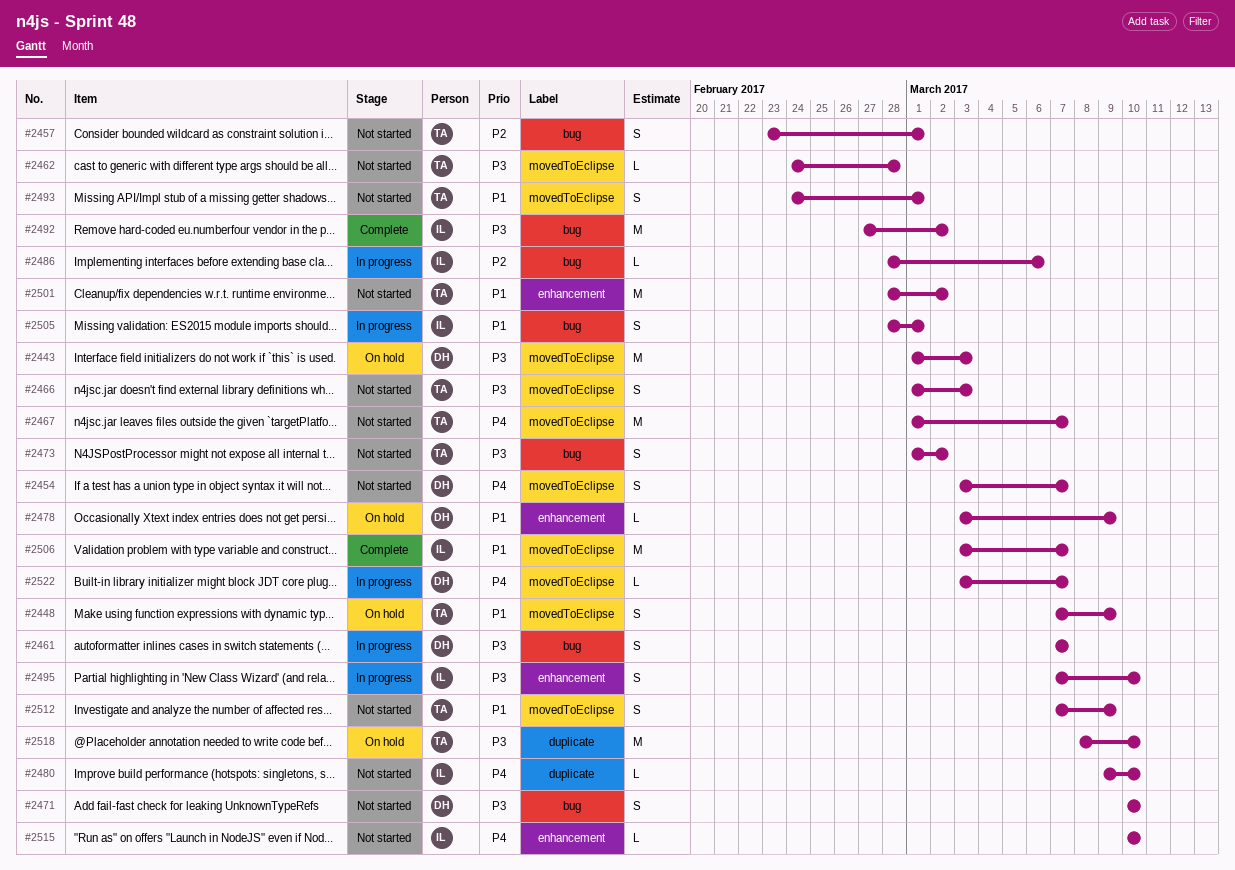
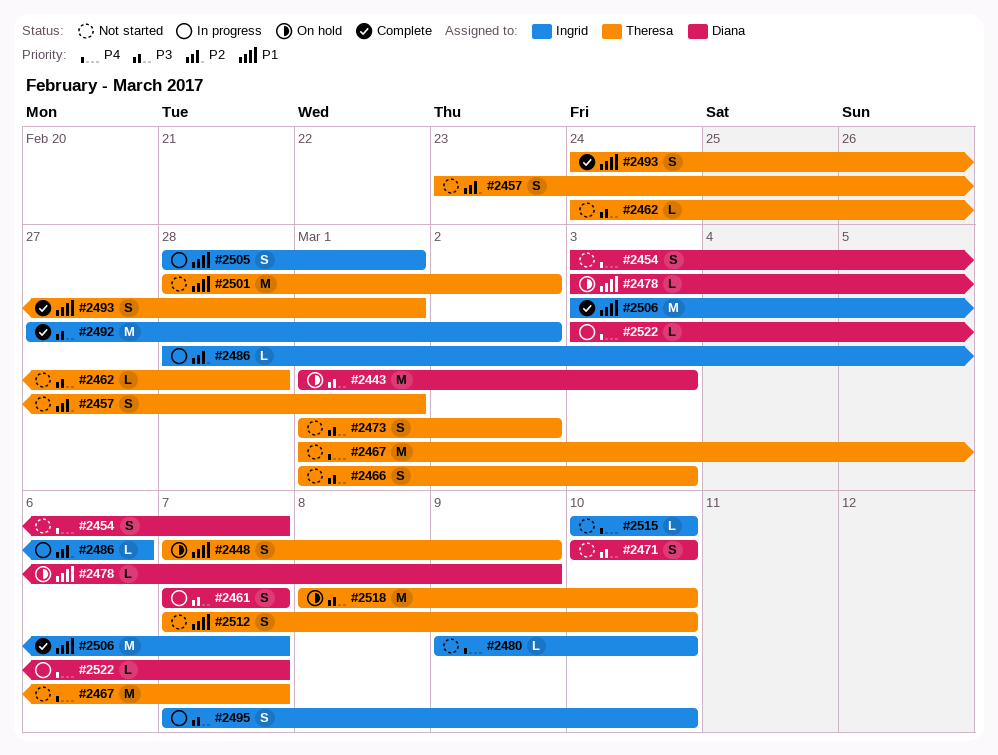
#2493, status: Not started -> Complete
#2512, due: Mar 9 -> Mar 10

